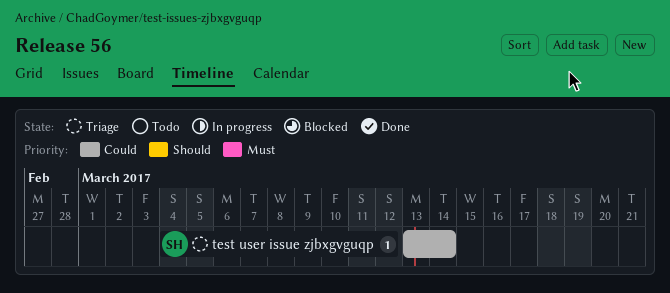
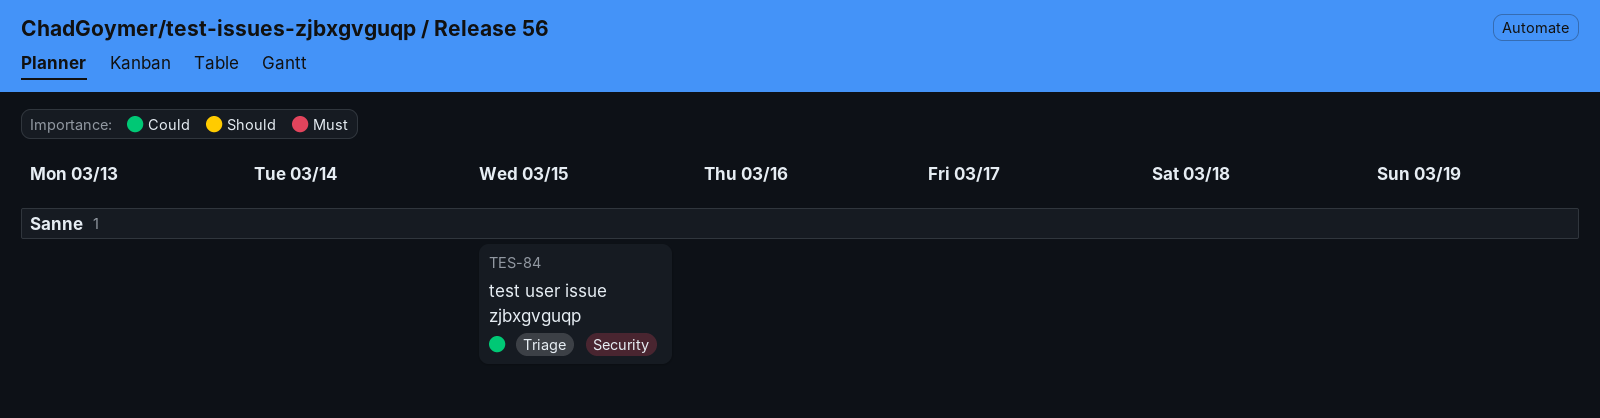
test user issue zjbxgvguqp, due: Mar 14 -> Mar 15

